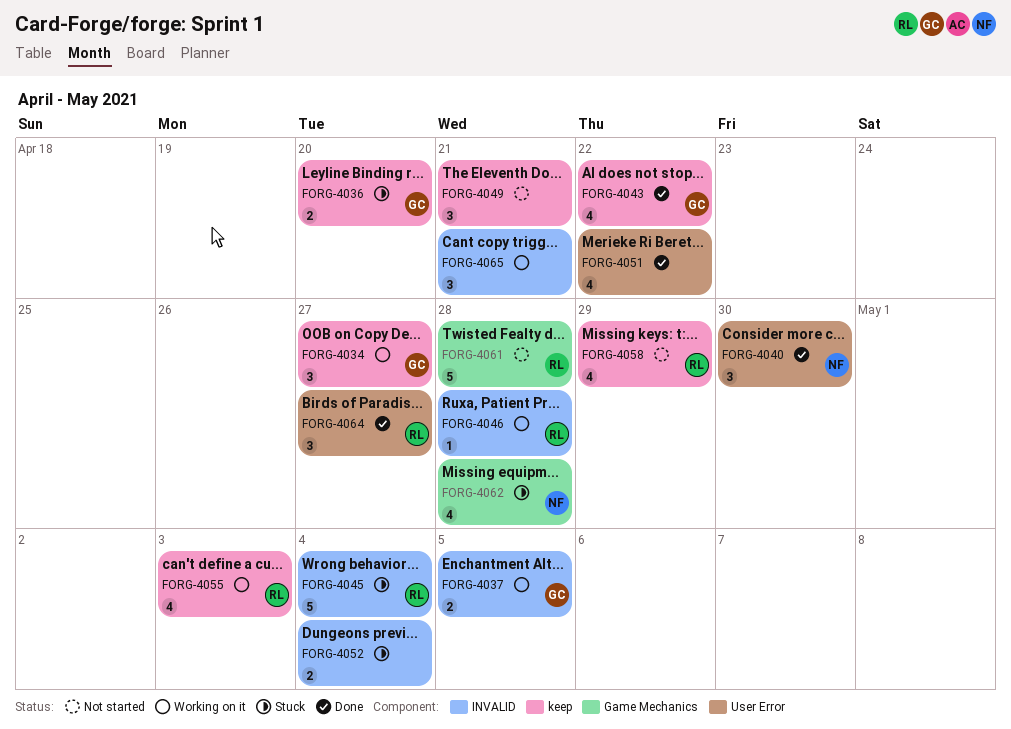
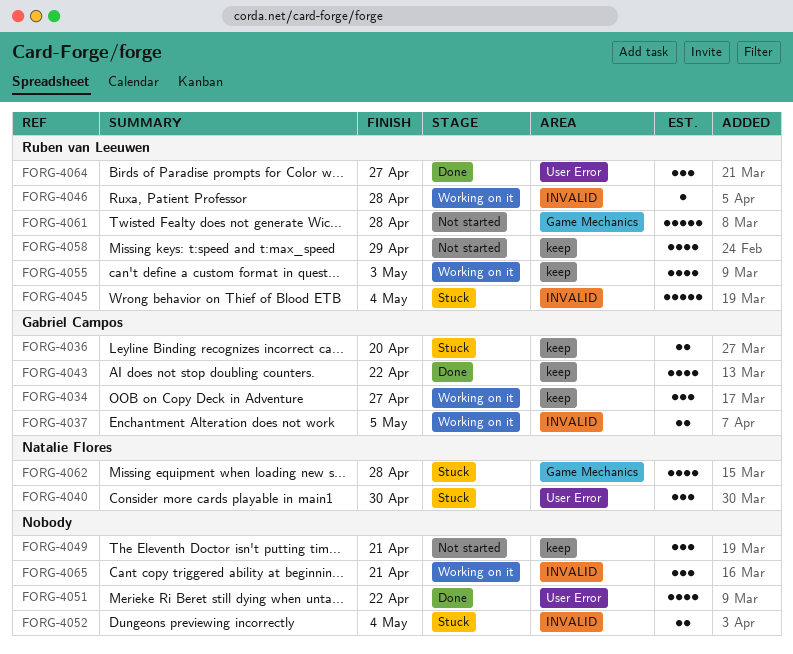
FORG-4040, status: Done -> Stuck

